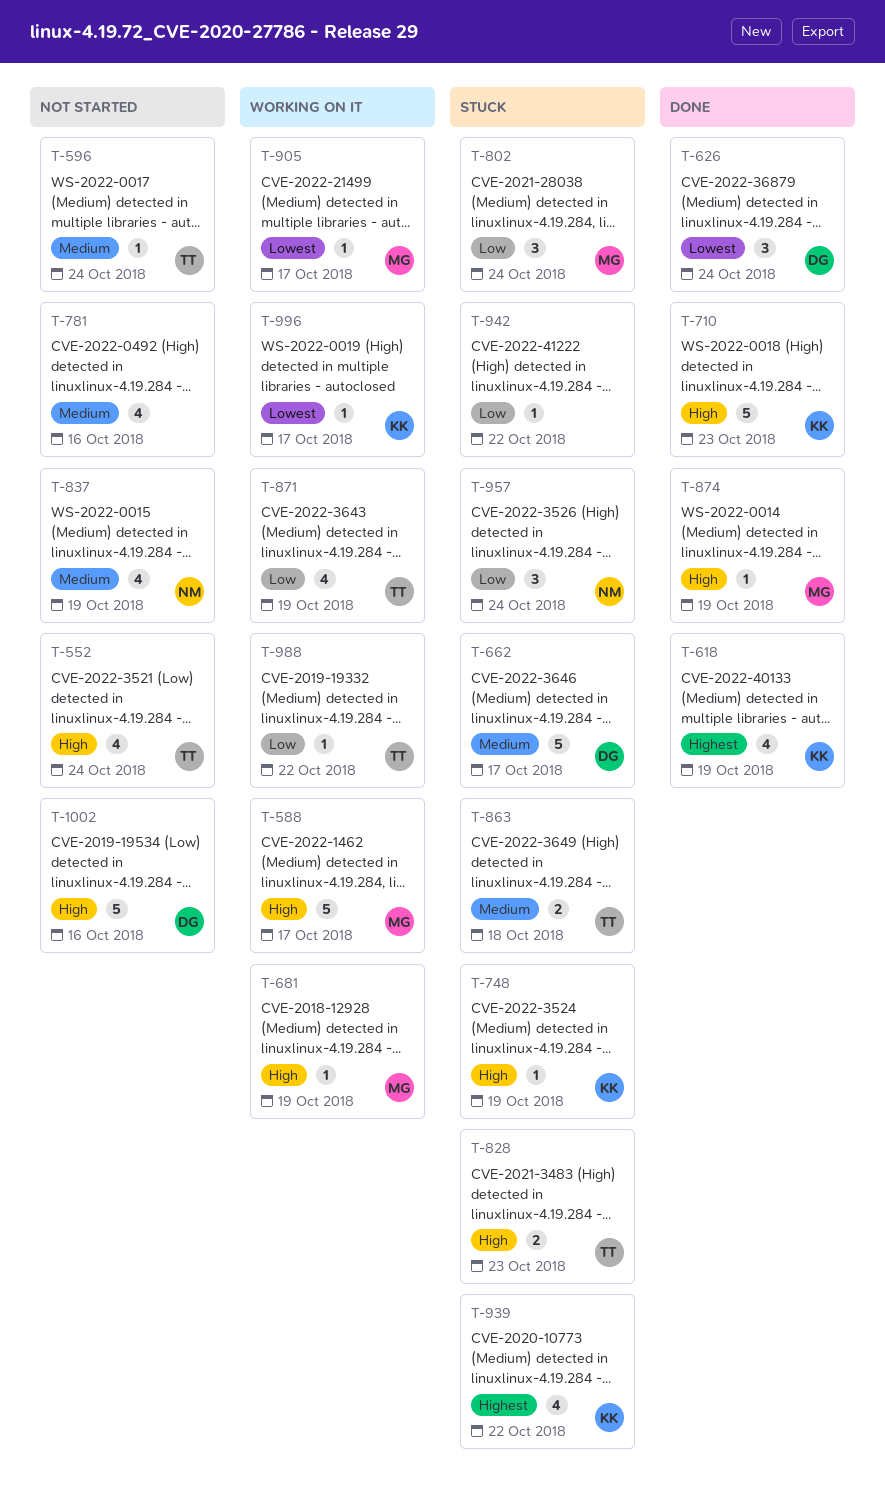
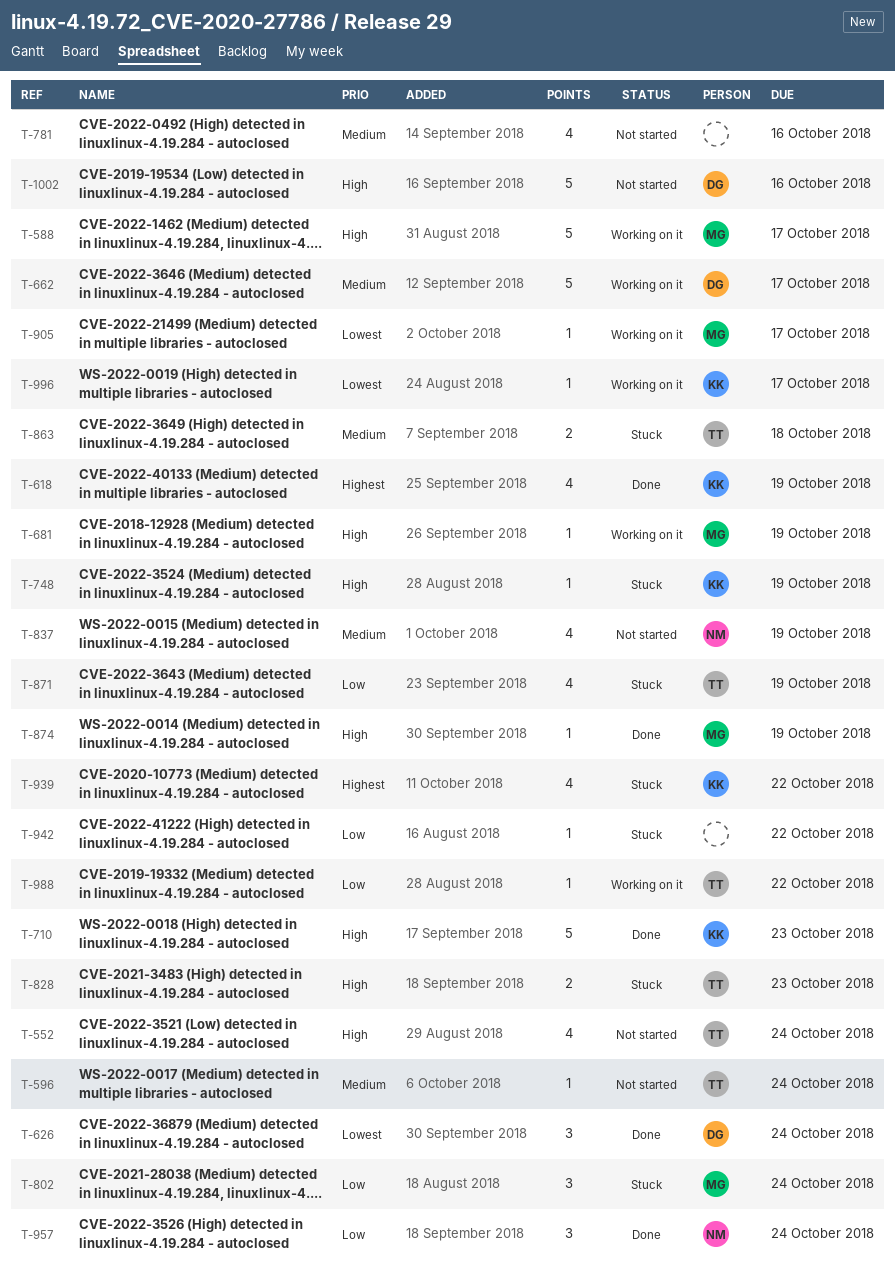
T-662, status: Stuck -> Working on it
T-871, status: Working on it -> Stuck
T-957, status: Stuck -> Done

